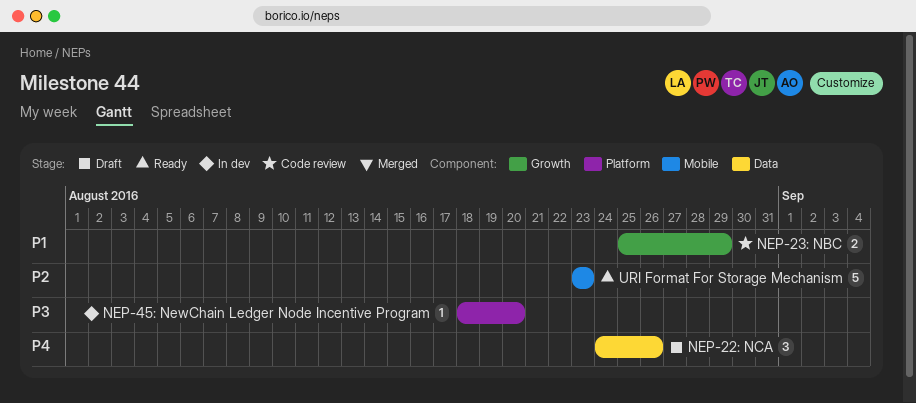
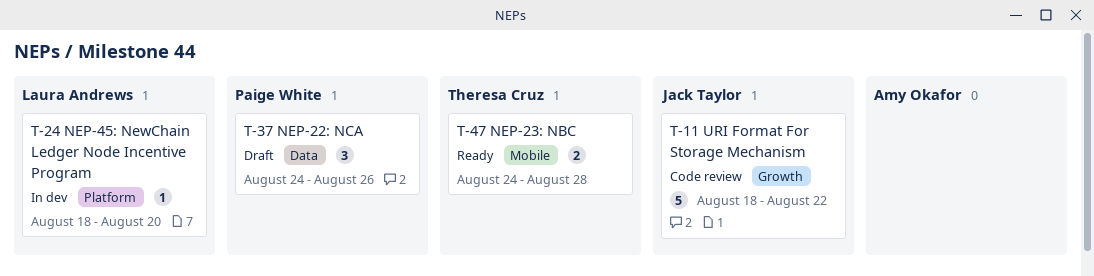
NEP-23: NBC, status: Code review -> Ready
NEP-23: NBC, label: Growth -> Mobile
NEP-23: NBC, start: Aug 25 -> Aug 24
NEP-23: NBC, due: Aug 29 -> Aug 28
URI Format For Storage Mechanism, status: Ready -> Code review
URI Format For Storage Mechanism, label: Mobile -> Growth
URI Format For Storage Mechanism, start: Aug 23 -> Aug 18
URI Format For Storage Mechanism, due: Aug 23 -> Aug 22

